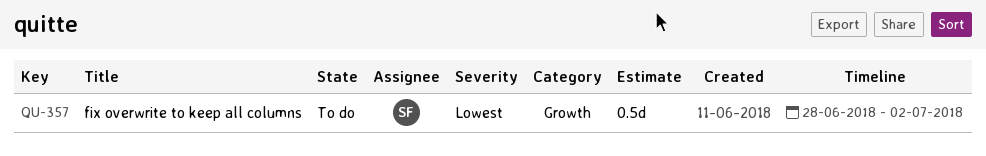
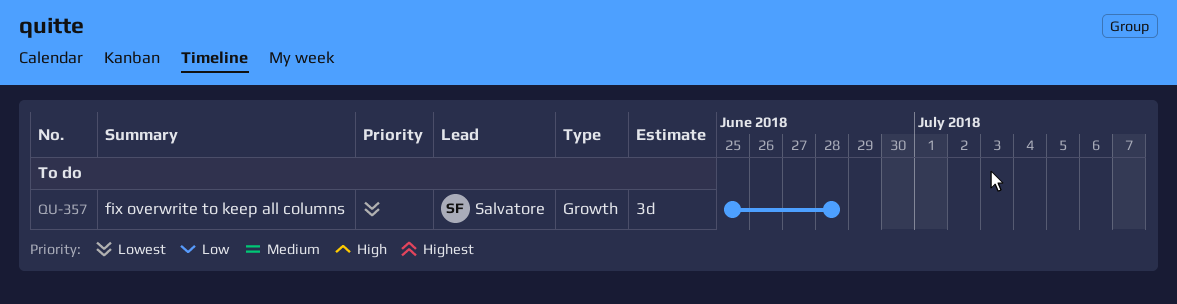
QU-357, estimate: 0.5d -> 3d
QU-357, start: Jun 28 -> Jun 25
QU-357, due: Jul 2 -> Jun 28

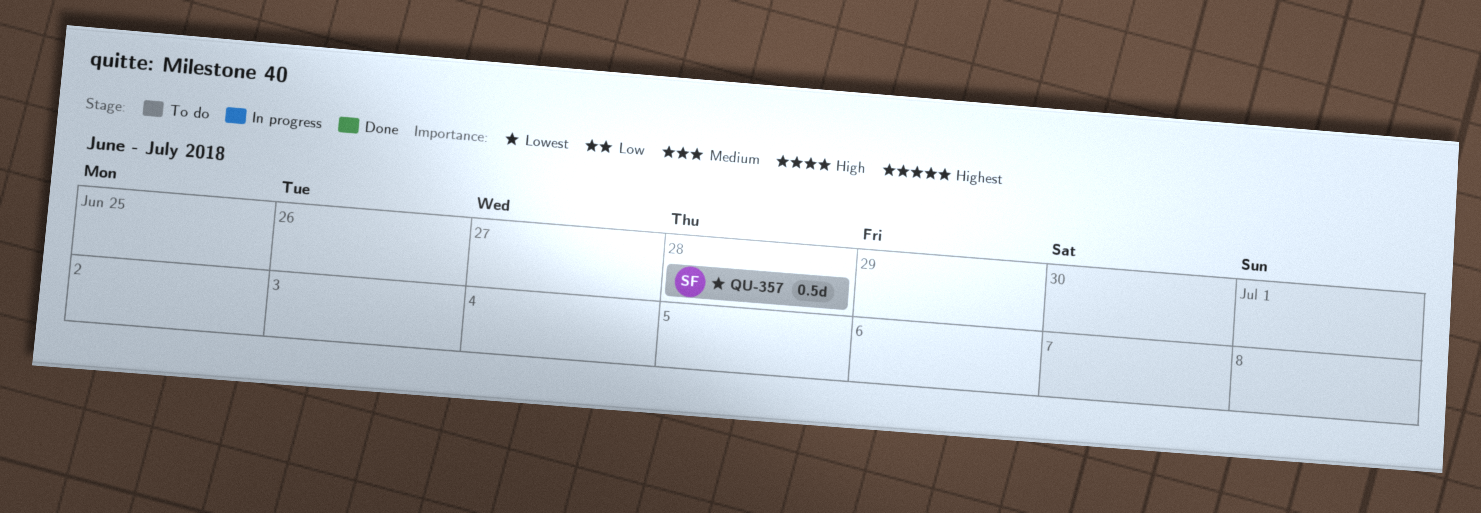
QU-357, estimate: 3d -> 0.5d
QU-357, start: Jun 25 -> Jun 28

